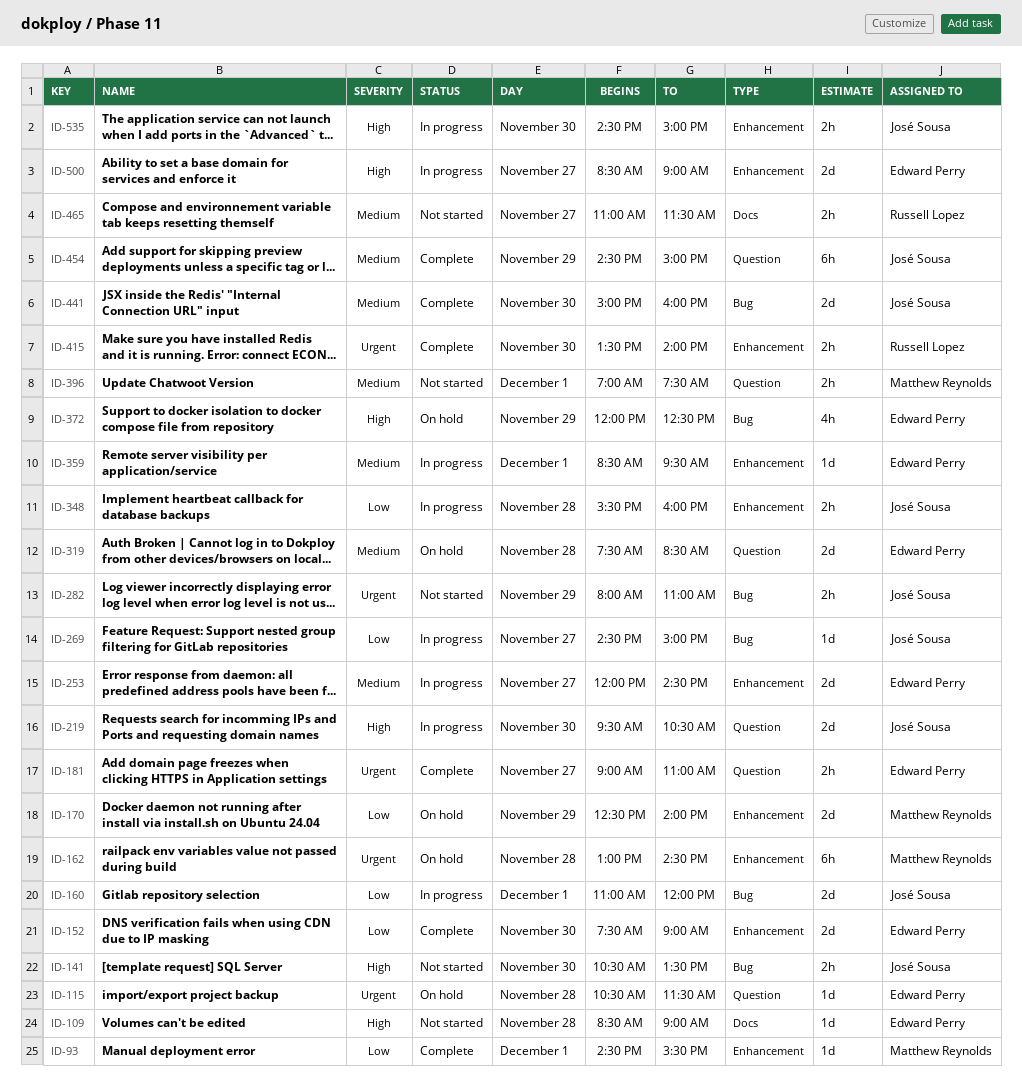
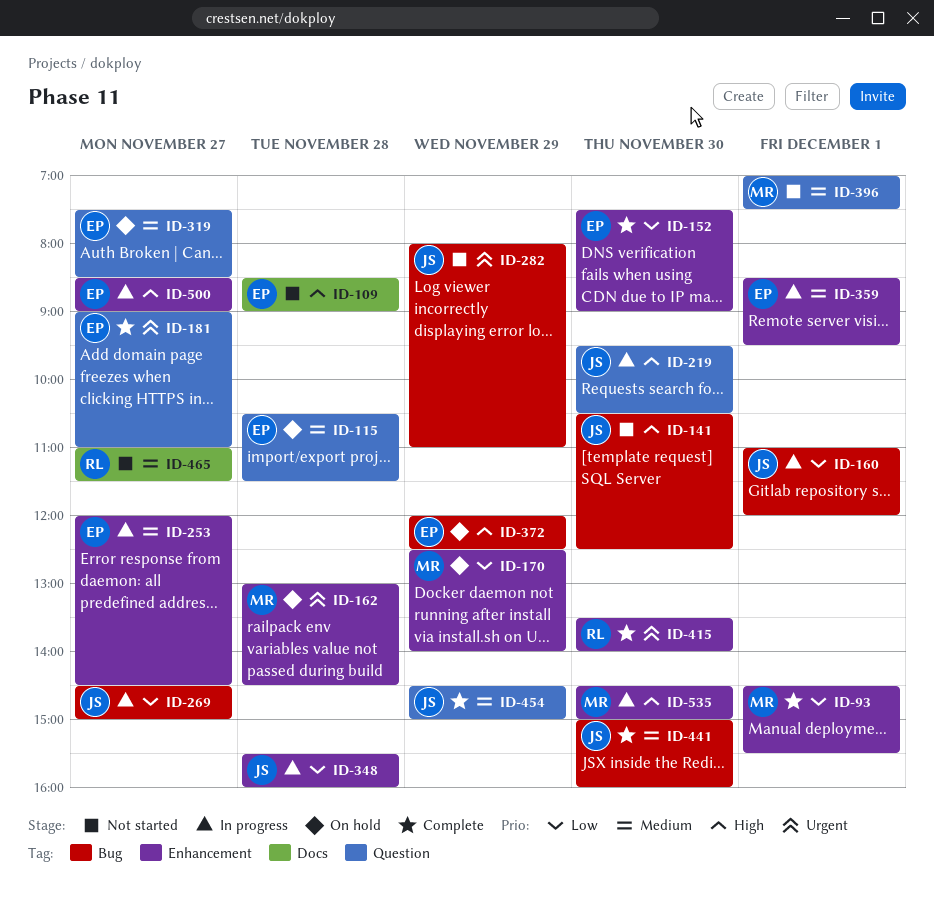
ID-115, priority: Urgent -> Medium
ID-141, ends: 13:30 -> 12:30
ID-319, day: Nov 28 -> Nov 27
ID-535, owner: José Sousa -> Matthew Reynolds

